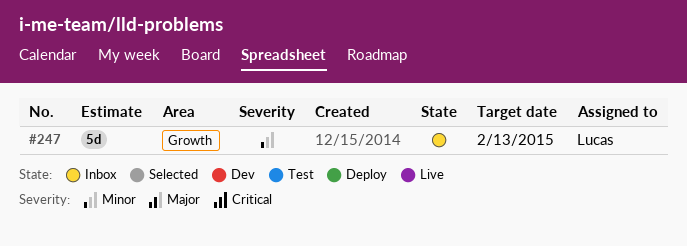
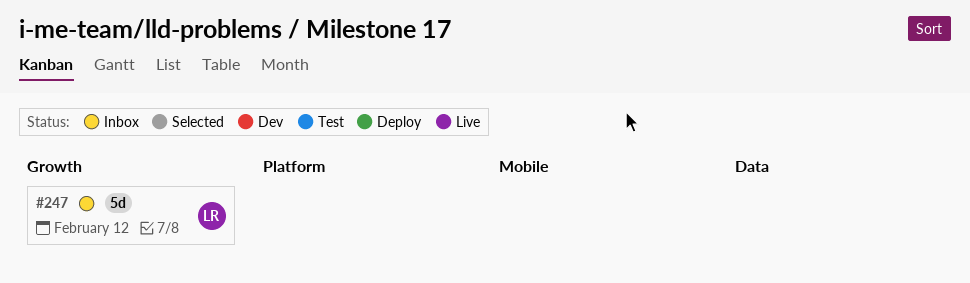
#247, due: Feb 13 -> Feb 12

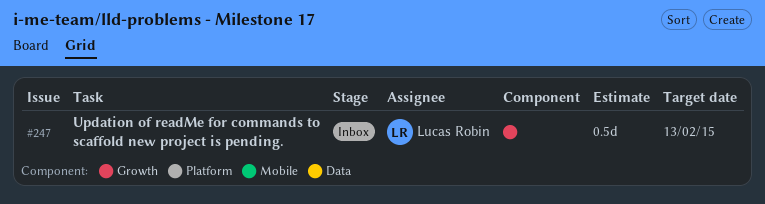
#247, estimate: 5d -> 0.5d
#247, due: Feb 12 -> Feb 13

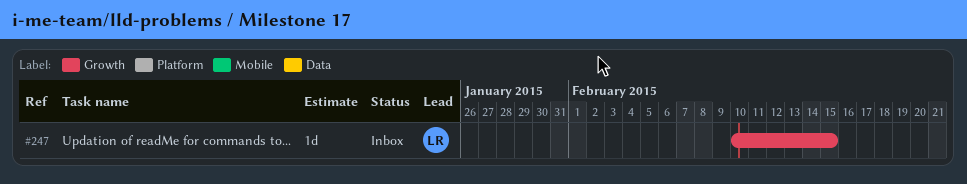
#247, estimate: 0.5d -> 1d
#247, due: Feb 13 -> Feb 15

